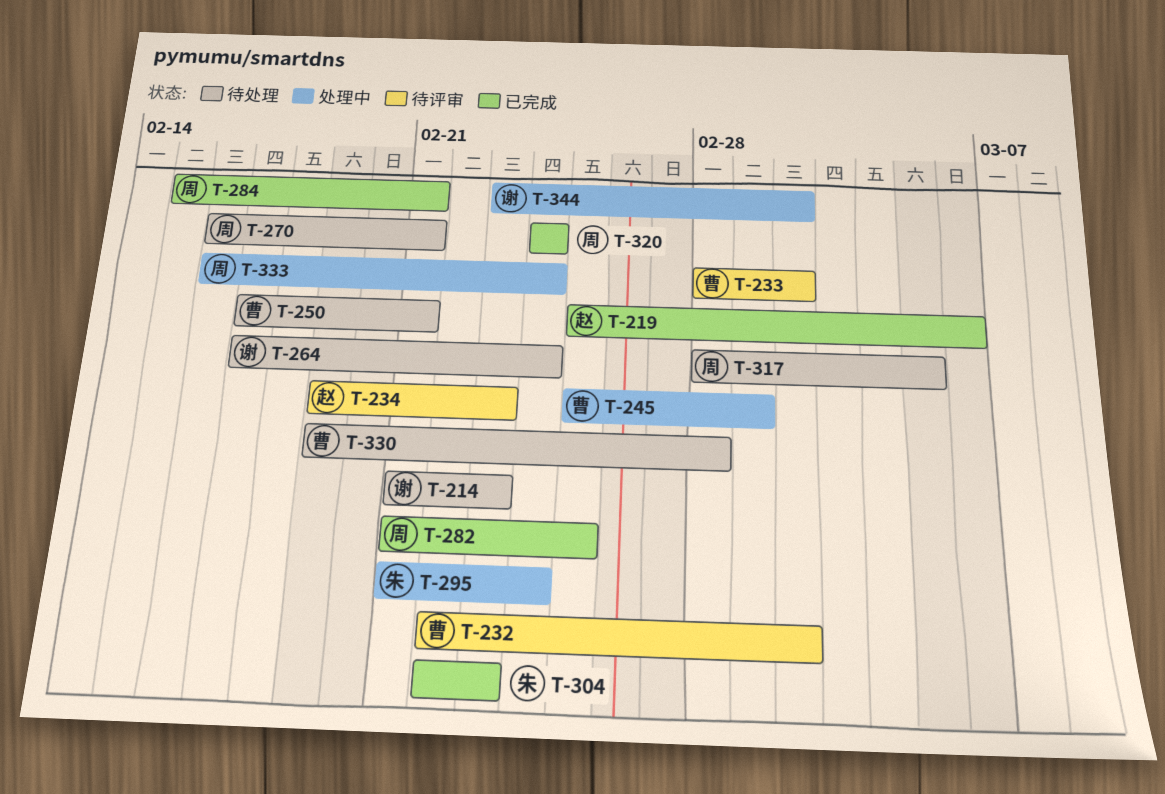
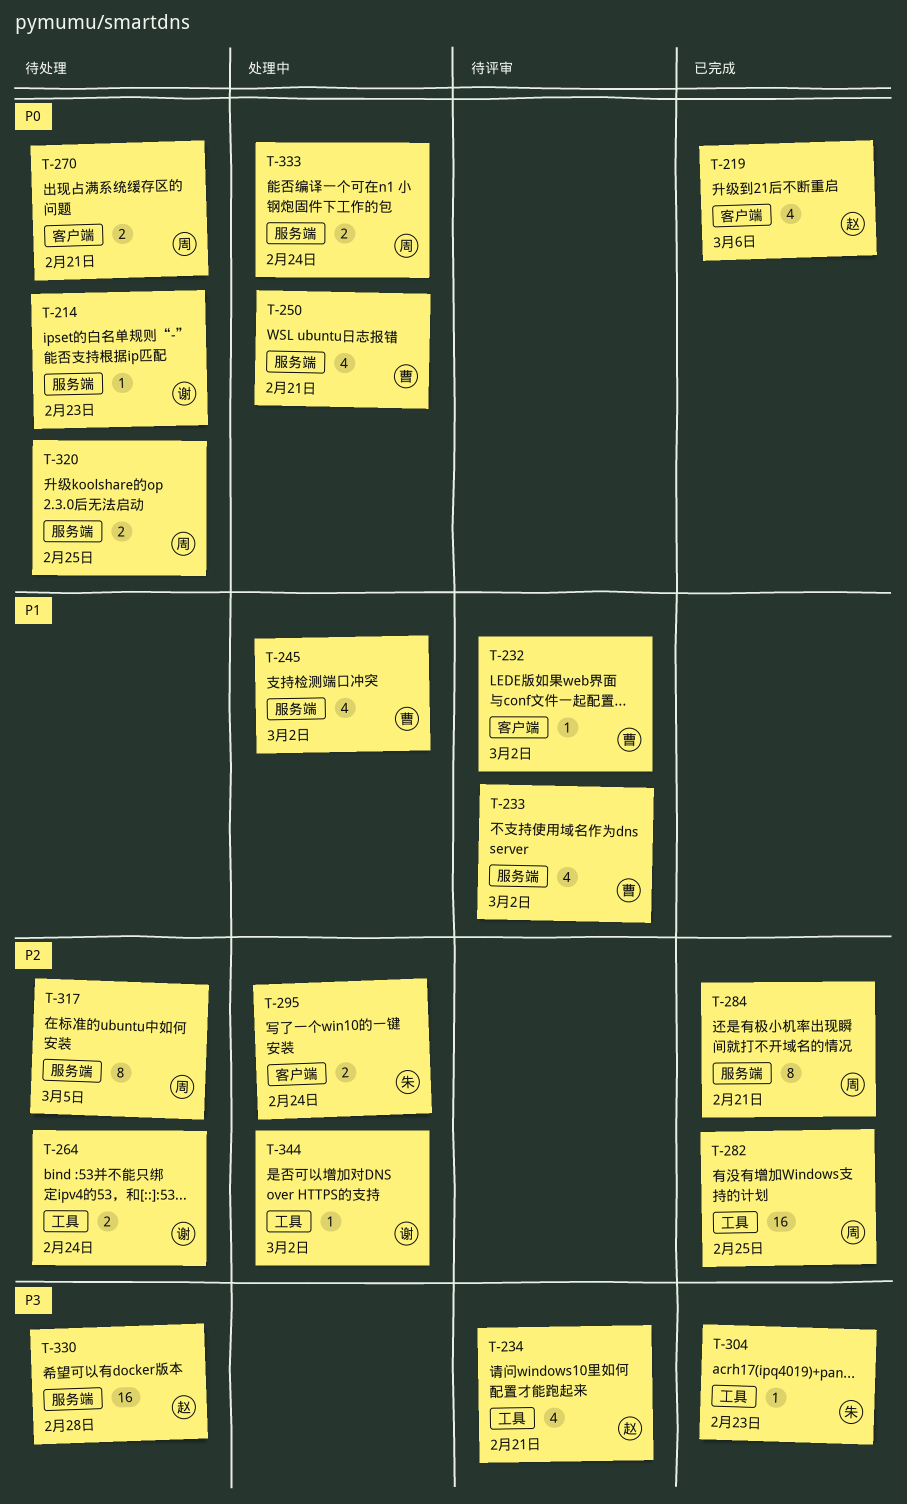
T-234, due: Feb 23 -> Feb 21
T-245, due: Mar 1 -> Mar 2
T-250, status: 待处理 -> 处理中
T-320, status: 已完成 -> 待处理
T-320, due: Feb 24 -> Feb 25
T-330, owner: 曹 -> 赵

